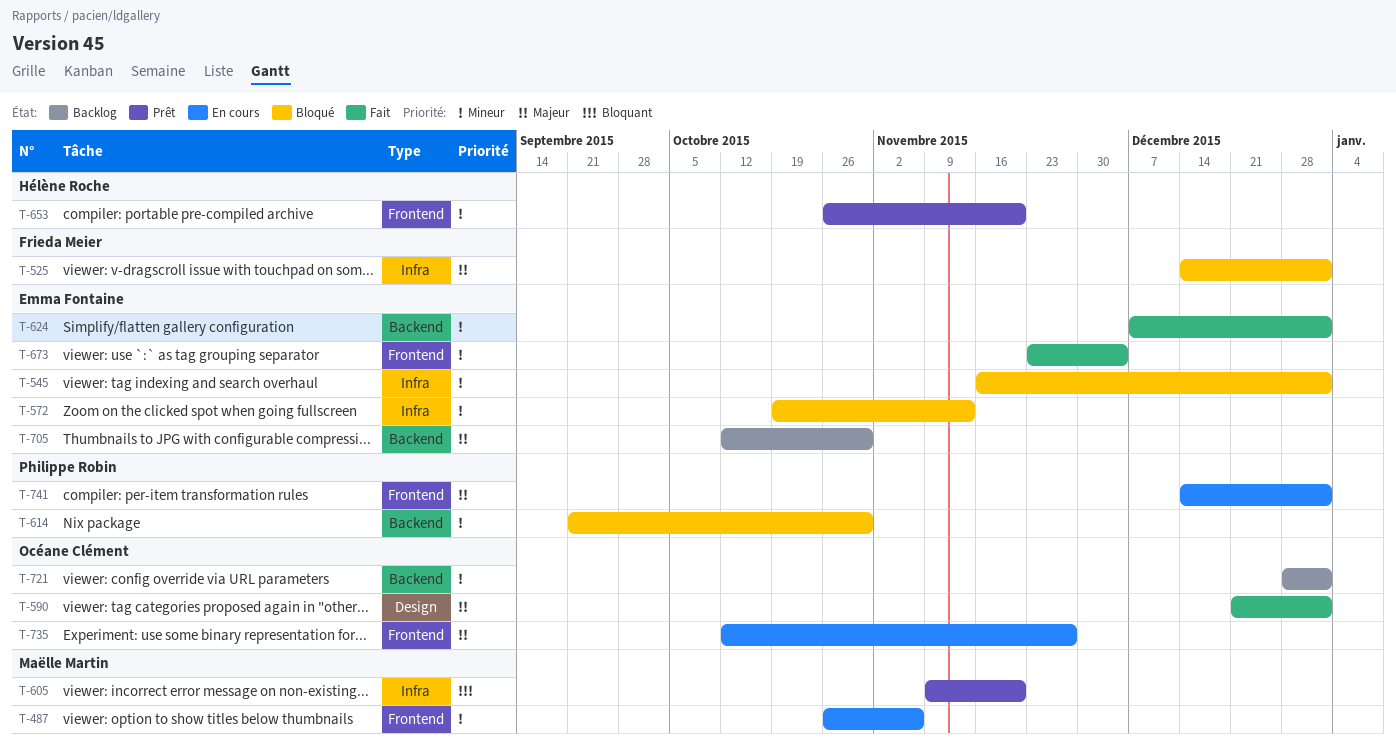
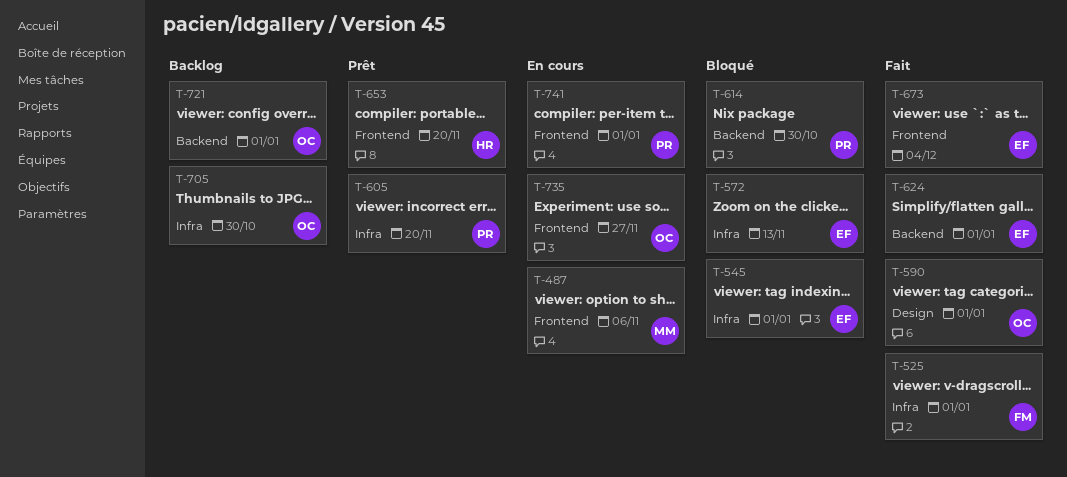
T-525, status: Bloqué -> Fait
T-605, owner: Maëlle Martin -> Philippe Robin
T-705, owner: Emma Fontaine -> Océane Clément
T-705, label: Backend -> Infra

